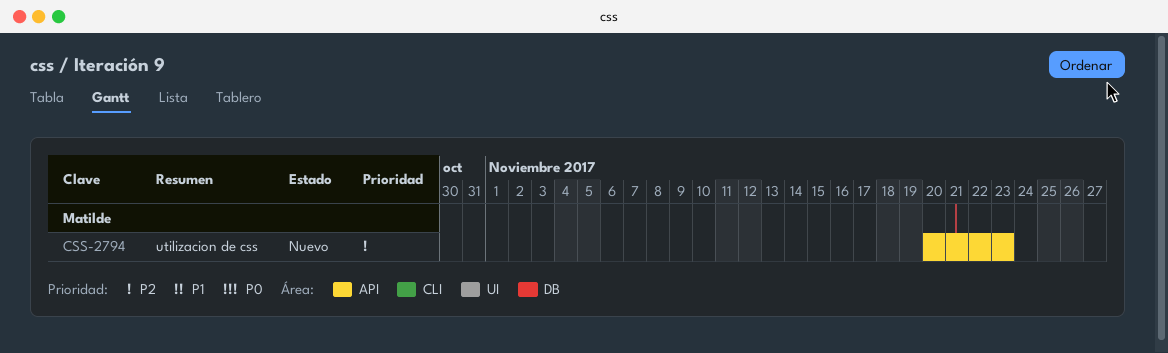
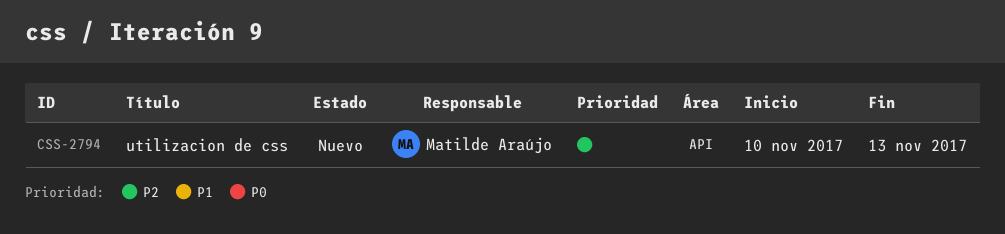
CSS-2794, start: Nov 20 -> Nov 10
CSS-2794, due: Nov 23 -> Nov 13

